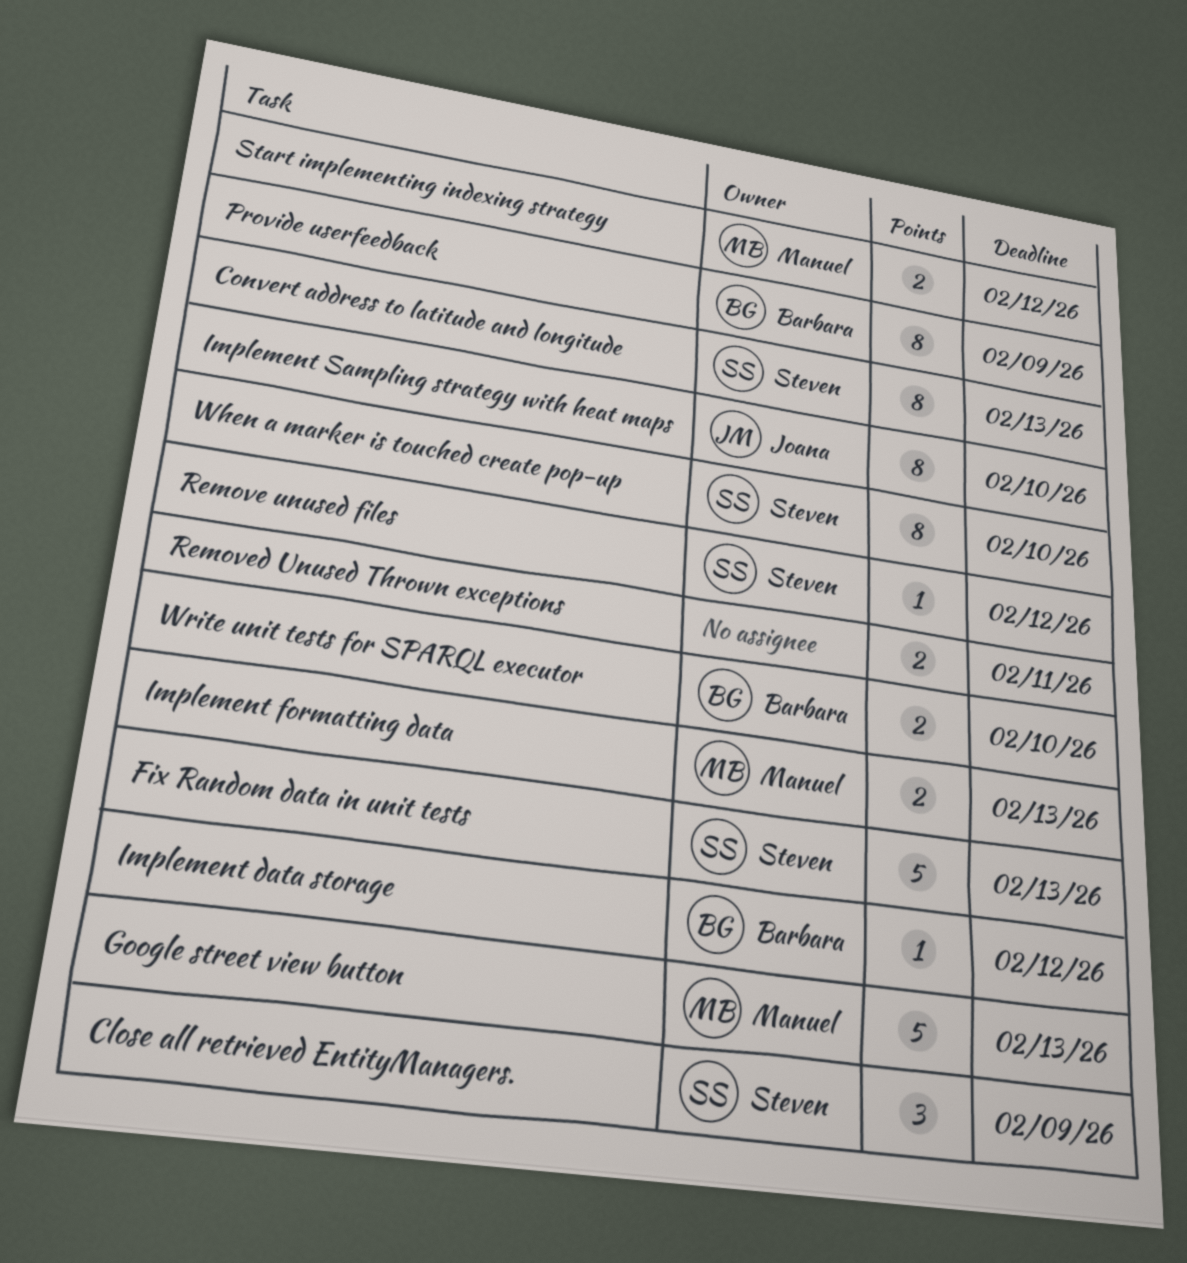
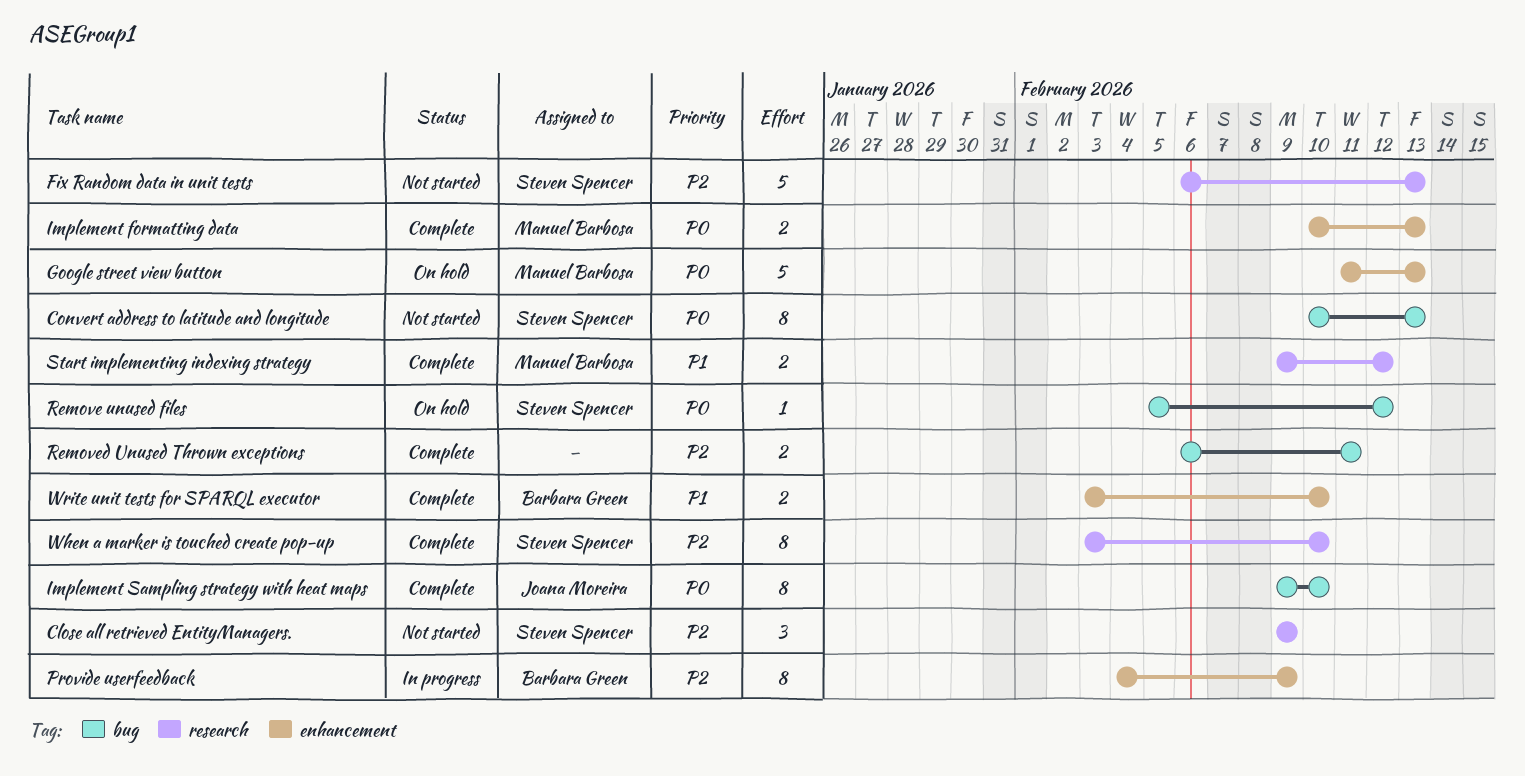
Implement data storage: present -> none

